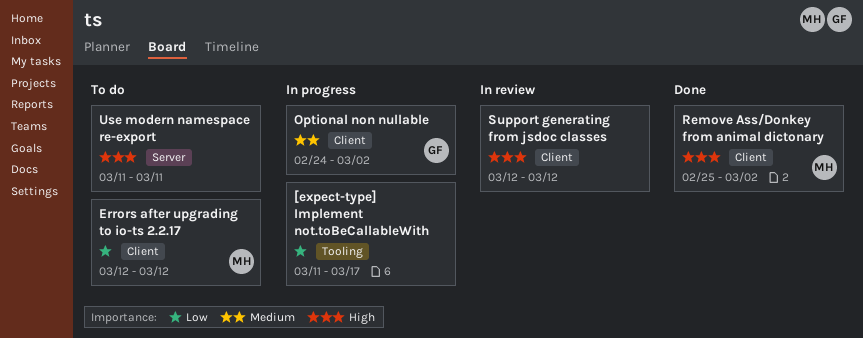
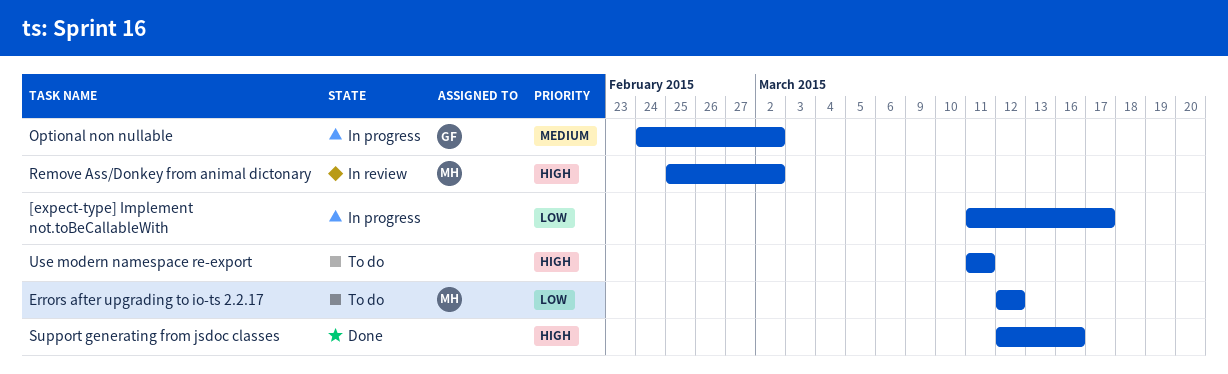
Remove Ass/Donkey from animal dictonary, status: Done -> In review
Support generating from jsdoc classes, status: In review -> Done
Support generating from jsdoc classes, due: Mar 12 -> Mar 16

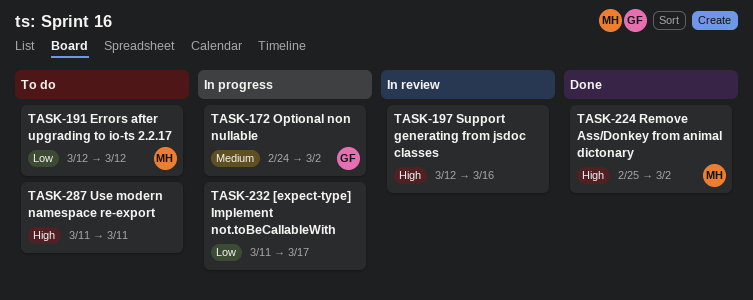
Remove Ass/Donkey from animal dictonary, status: In review -> Done
Support generating from jsdoc classes, status: Done -> In review

